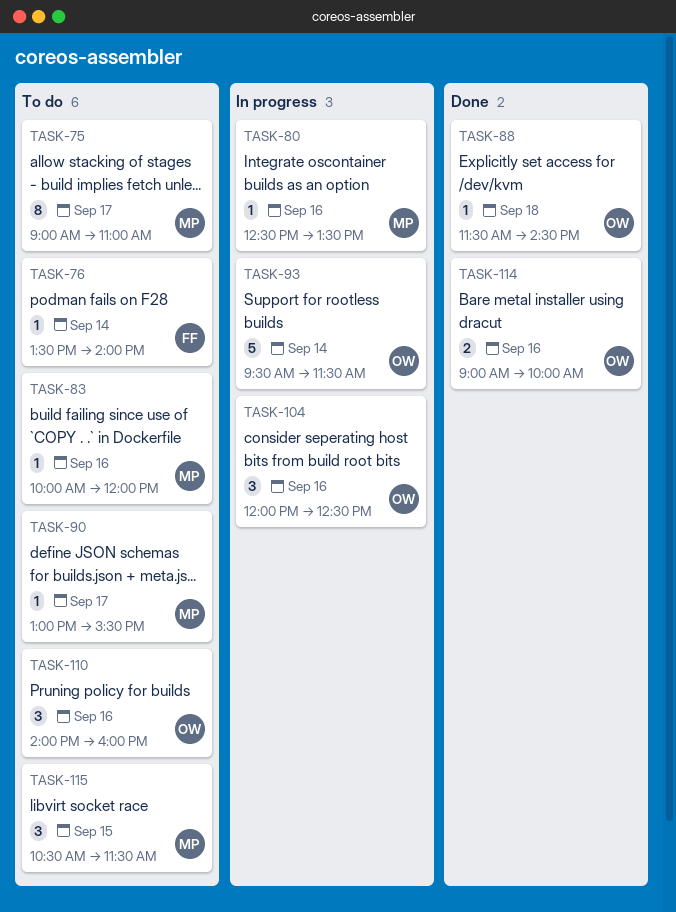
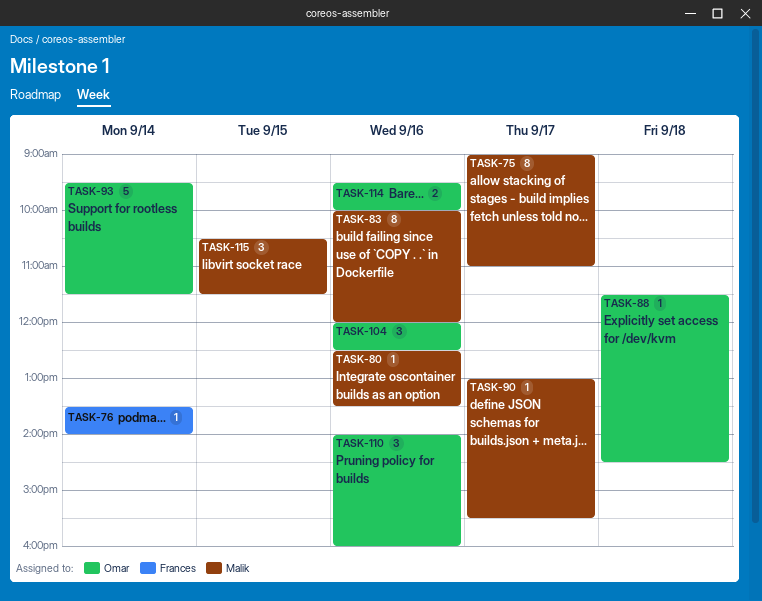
TASK-83, estimate: 1 -> 8
TASK-114, begins: 09:00 -> 09:30

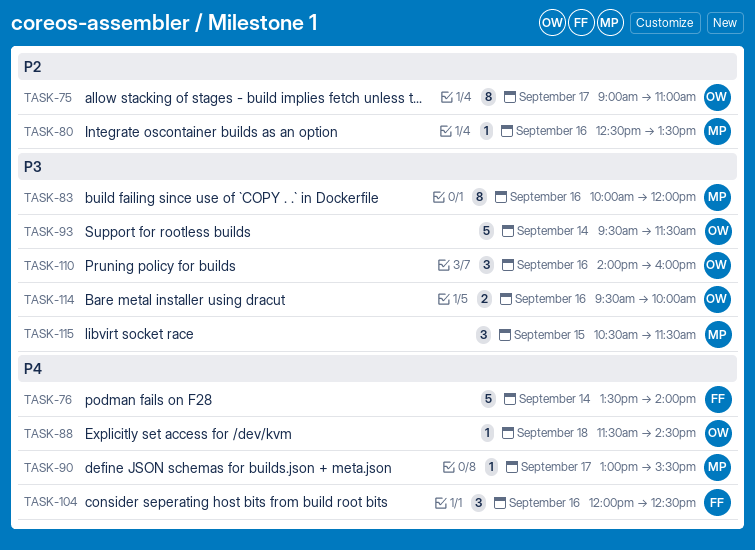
TASK-75, owner: Malik -> Omar
TASK-76, estimate: 1 -> 5
TASK-104, owner: Omar -> Frances

